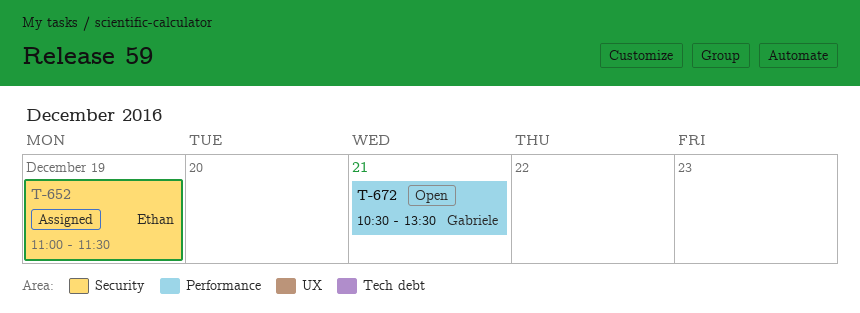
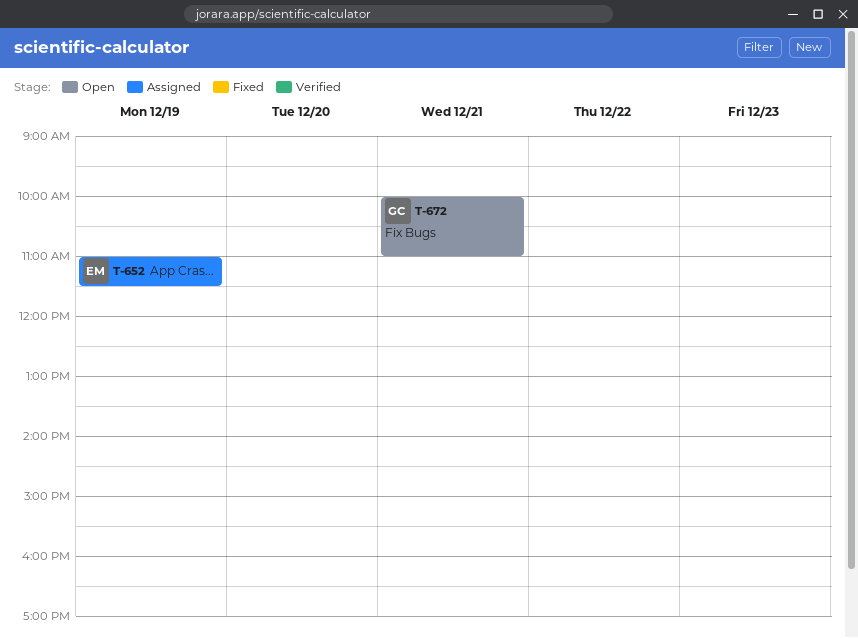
T-672, begins: 10:30 -> 10:00
T-672, ends: 13:30 -> 11:00

